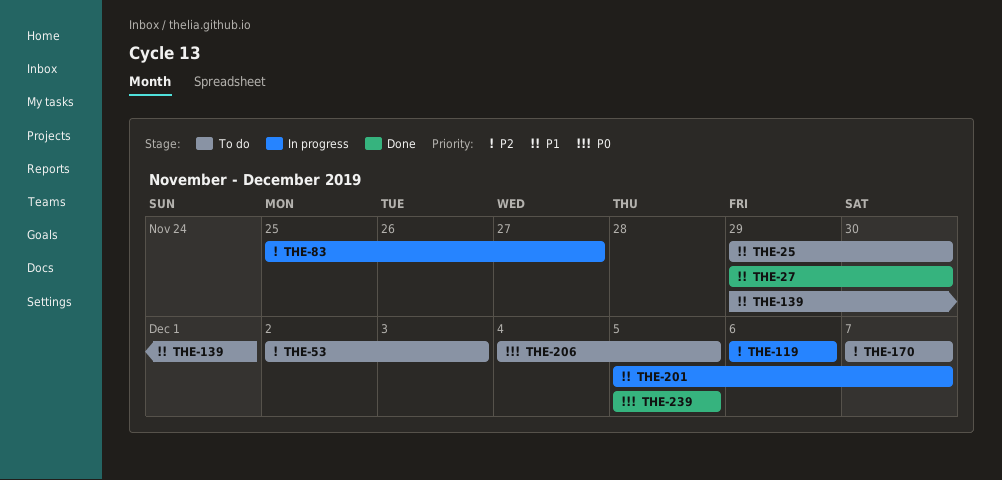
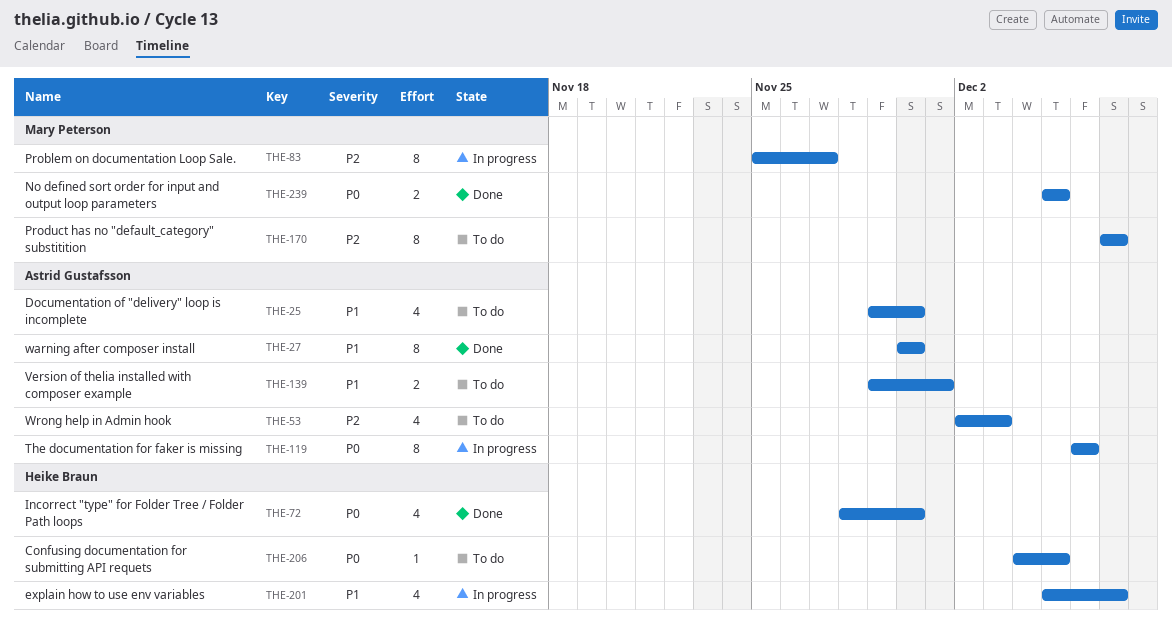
THE-27, start: Nov 29 -> Nov 30
THE-72: none -> present
THE-119, priority: P2 -> P0

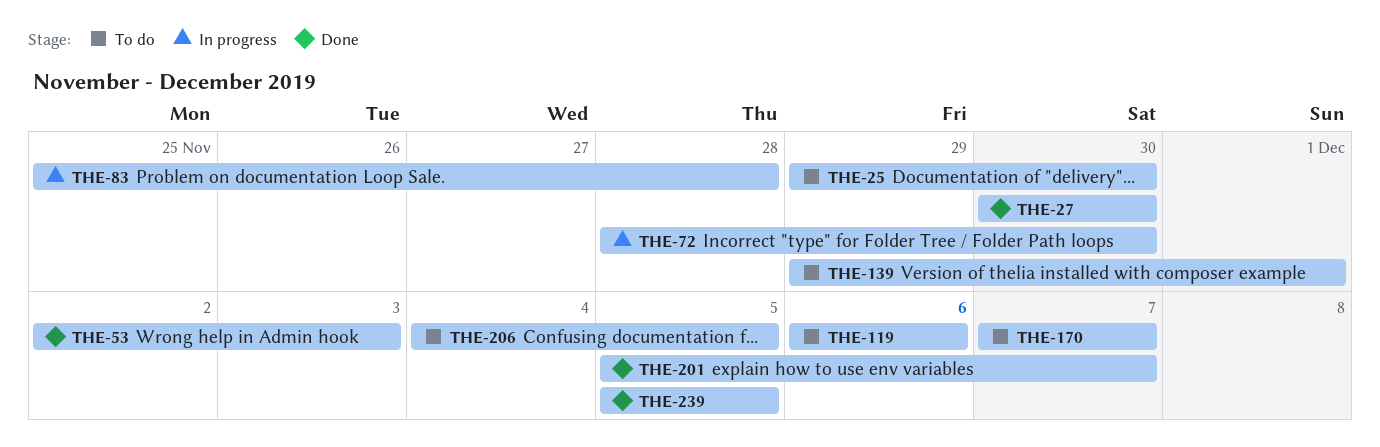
THE-53, status: To do -> Done
THE-72, status: Done -> In progress
THE-83, due: Nov 27 -> Nov 28
THE-119, status: In progress -> To do
THE-201, status: In progress -> Done

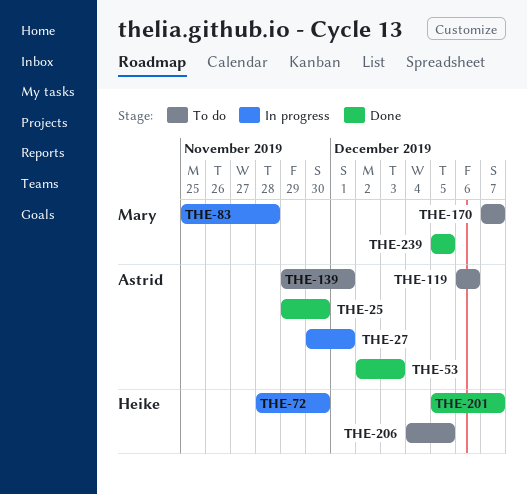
THE-25, status: To do -> Done
THE-27, status: Done -> In progress
THE-27, due: Nov 30 -> Dec 1

